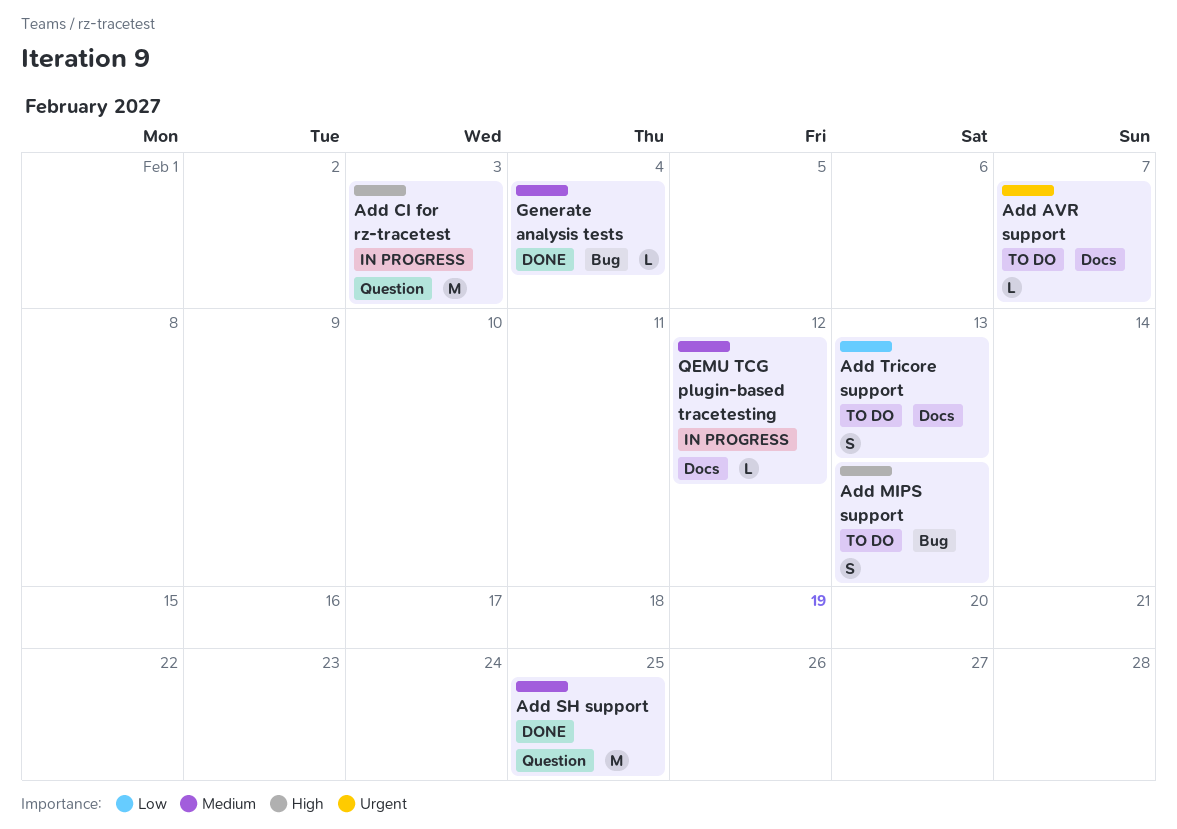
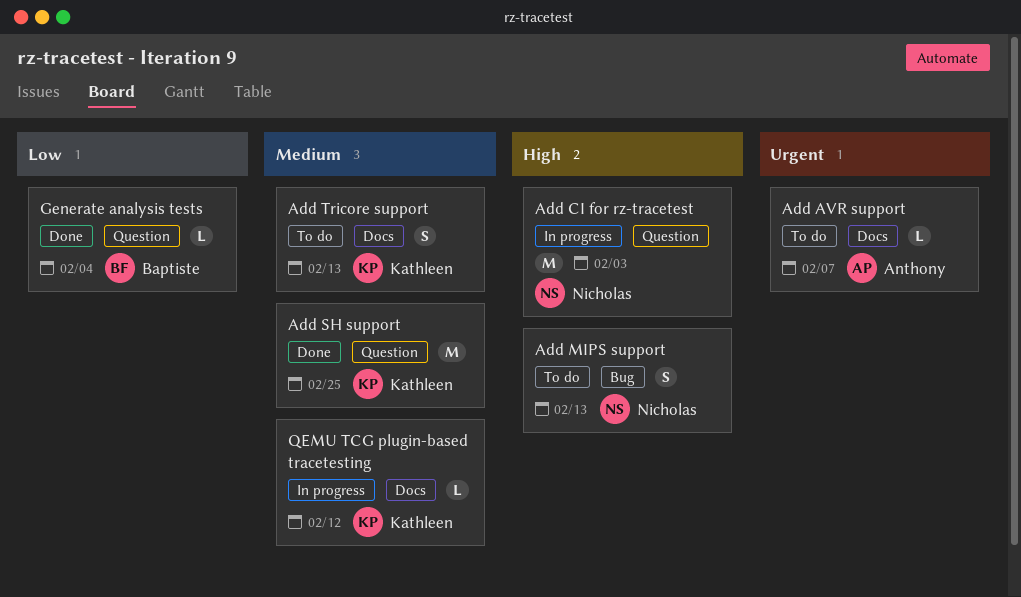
Add Tricore support, priority: Low -> Medium
Generate analysis tests, priority: Medium -> Low
Generate analysis tests, label: Bug -> Question

